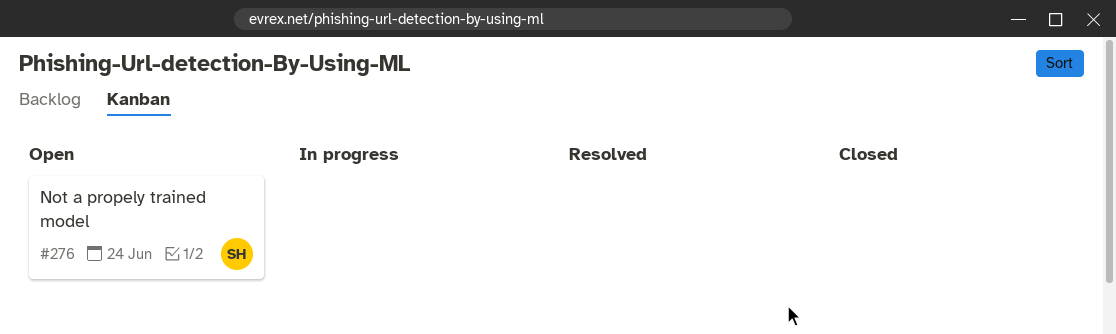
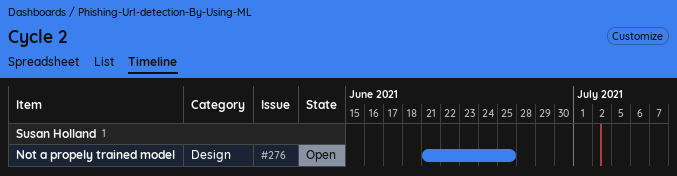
#276, due: Jun 24 -> Jun 25

